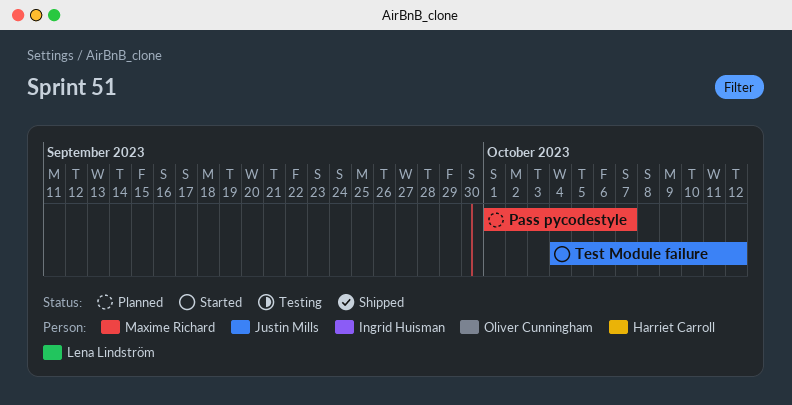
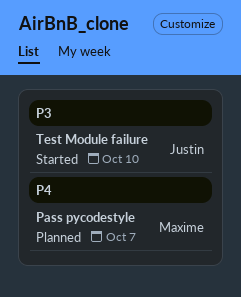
Test Module failure, due: Oct 12 -> Oct 10

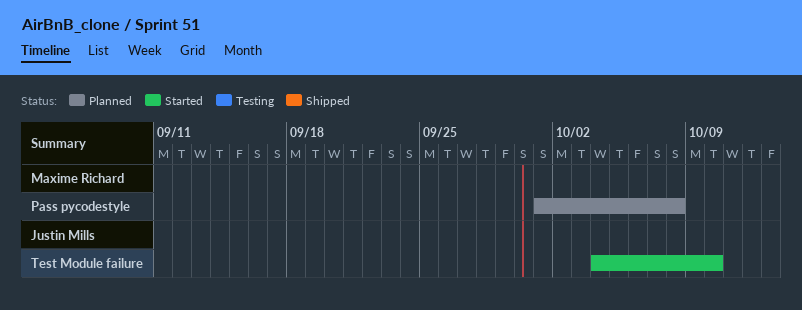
Pass pycodestyle, due: Oct 7 -> Oct 8

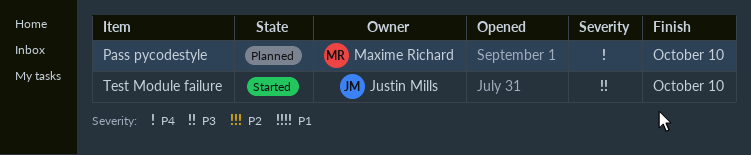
Pass pycodestyle, due: Oct 8 -> Oct 10

